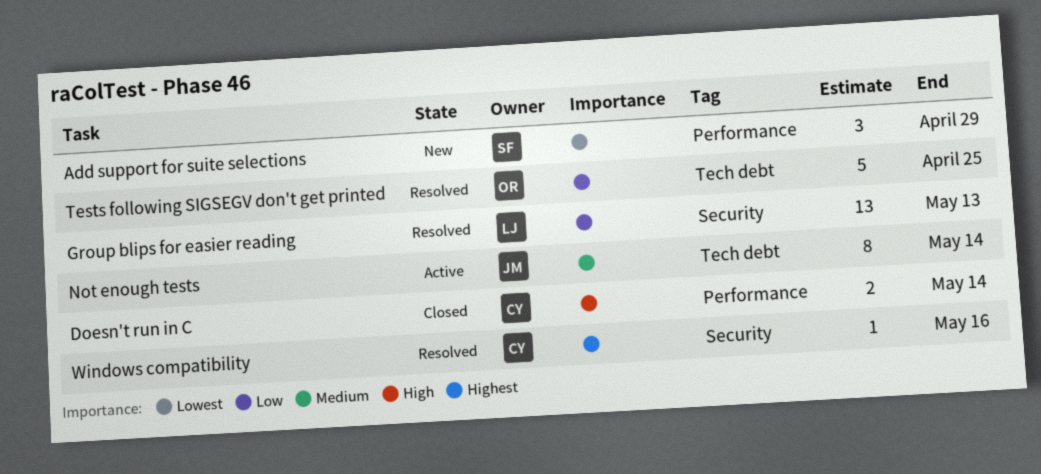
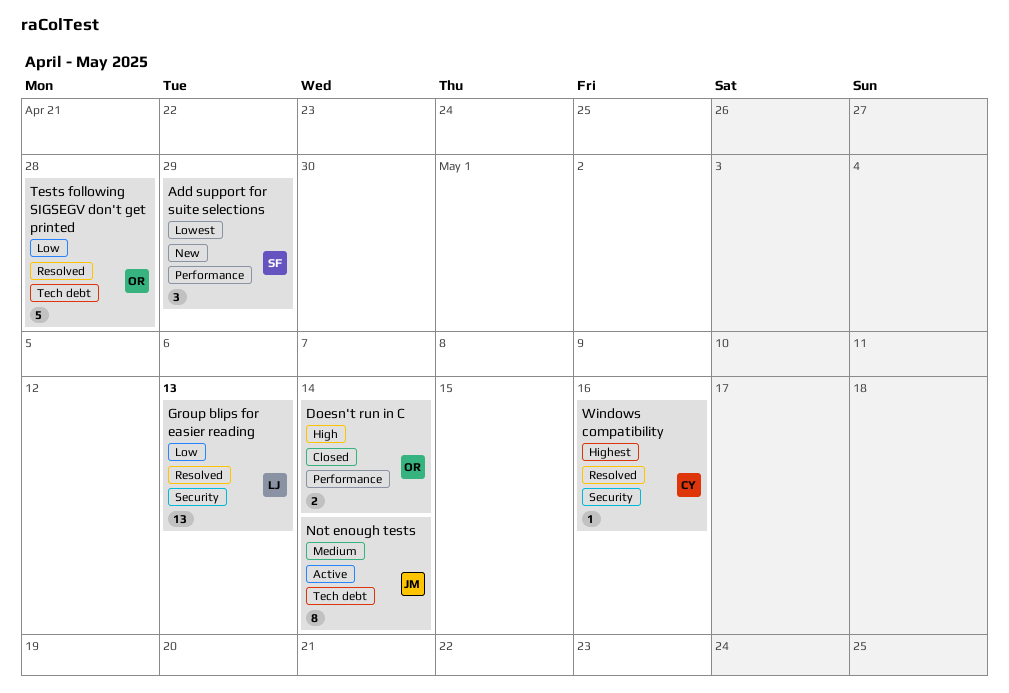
Doesn't run in C, owner: CY -> OR
Tests following SIGSEGV don't get printed, due: Apr 25 -> Apr 28

